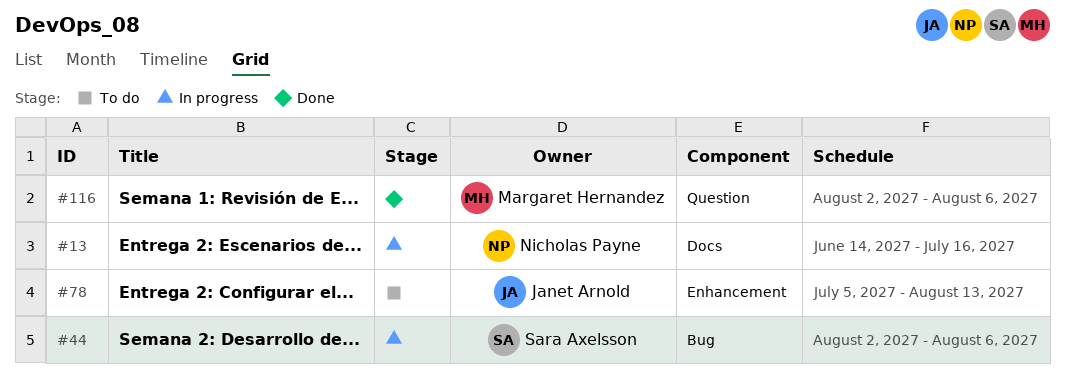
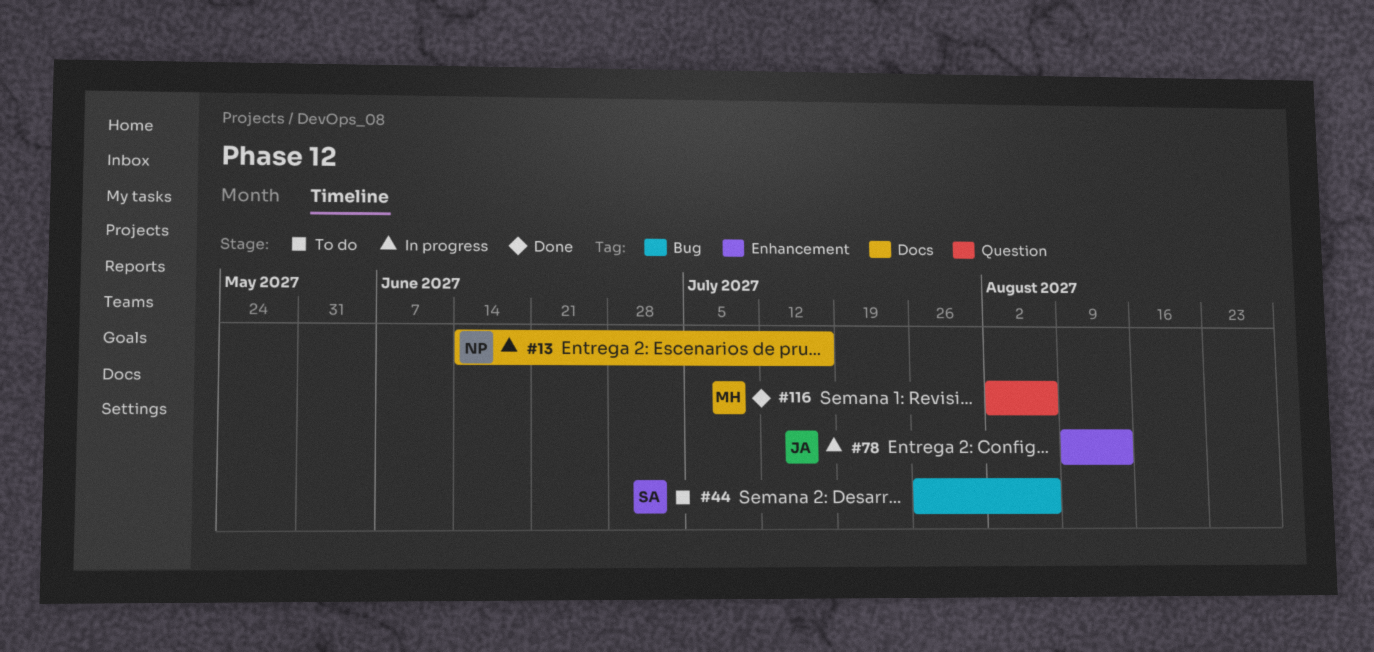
#44, status: In progress -> To do
#44, start: Aug 2 -> Jul 26
#78, status: To do -> In progress
#78, start: Jul 5 -> Aug 9

